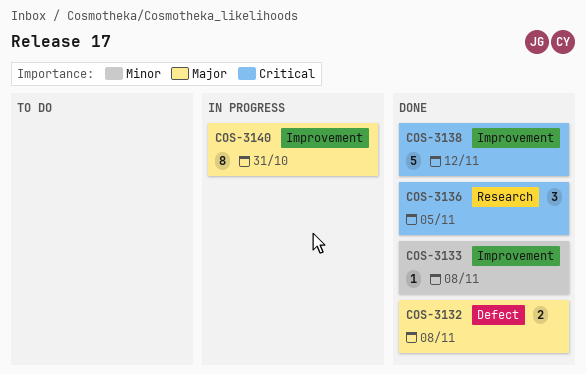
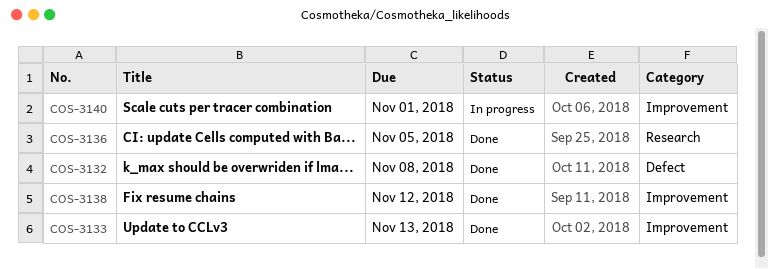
COS-3133, due: Nov 8 -> Nov 13
COS-3140, due: Oct 31 -> Nov 1

